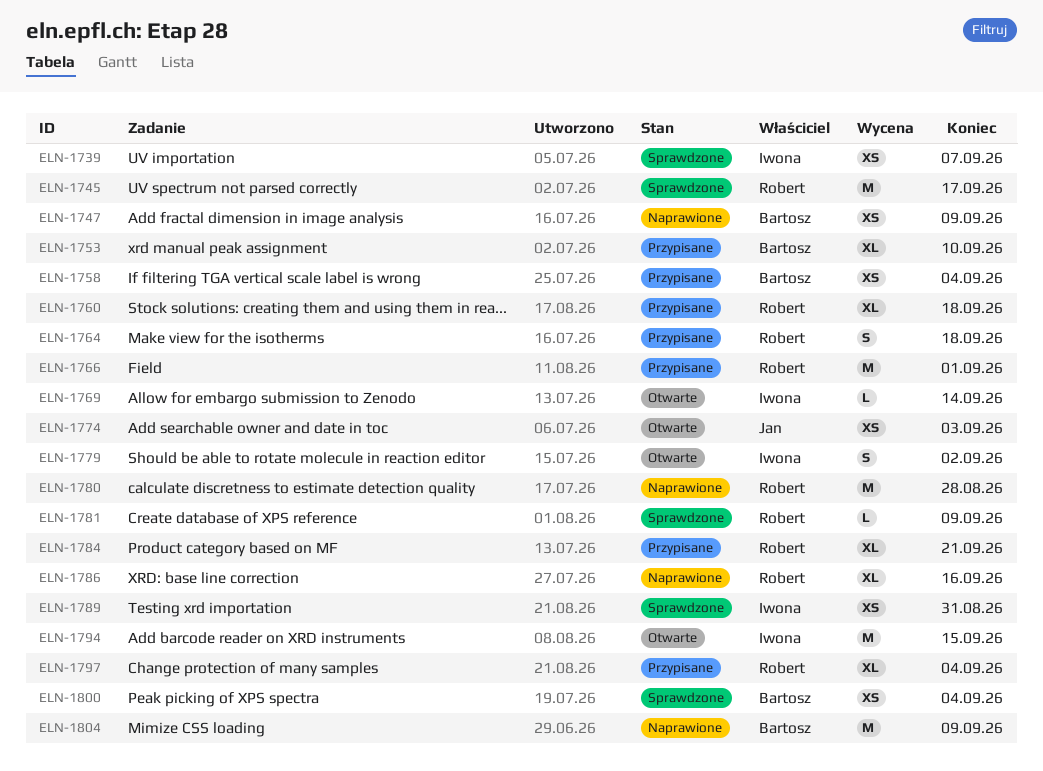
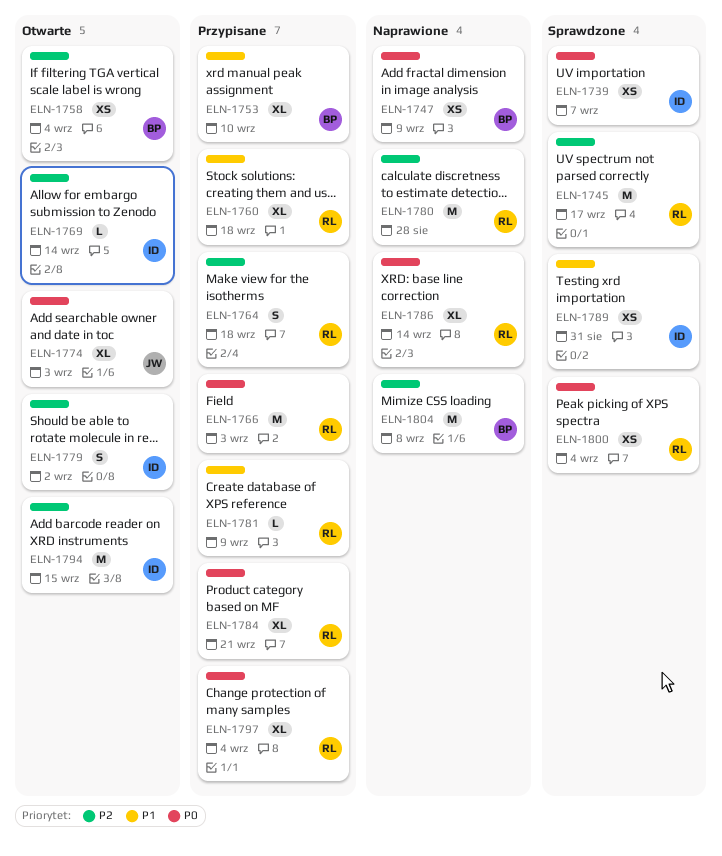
ELN-1758, status: Przypisane -> Otwarte
ELN-1766, due: Sep 1 -> Sep 3
ELN-1774, estimate: XS -> XL
ELN-1781, status: Sprawdzone -> Przypisane
ELN-1786, due: Sep 16 -> Sep 14
ELN-1800, owner: Bartosz -> Robert
ELN-1804, due: Sep 9 -> Sep 8

